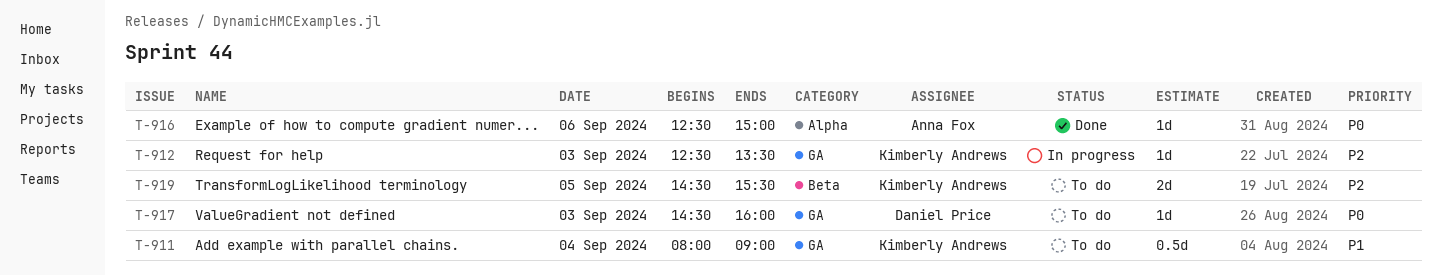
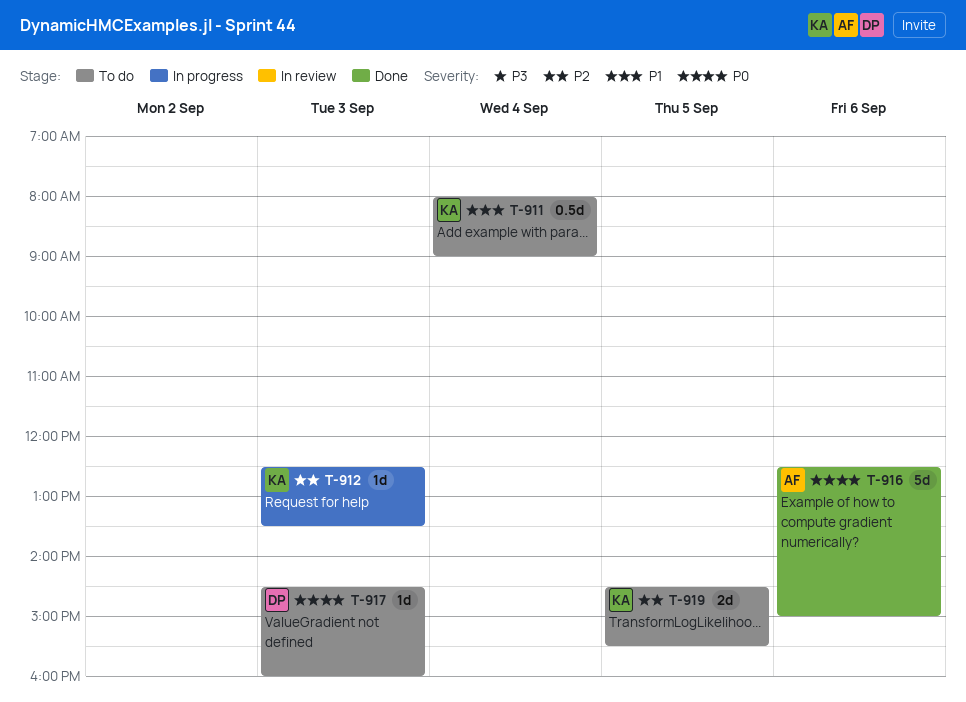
T-916, estimate: 1d -> 5d

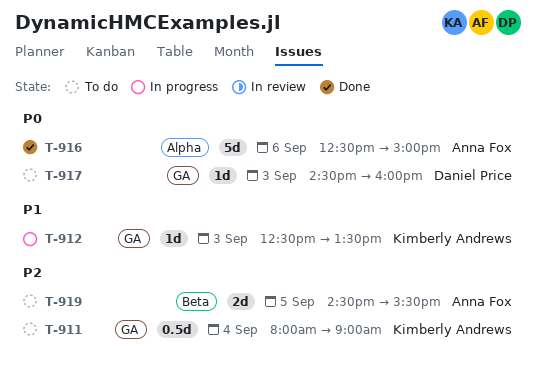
T-911, priority: P1 -> P2
T-912, priority: P2 -> P1
T-919, owner: Kimberly Andrews -> Anna Fox

